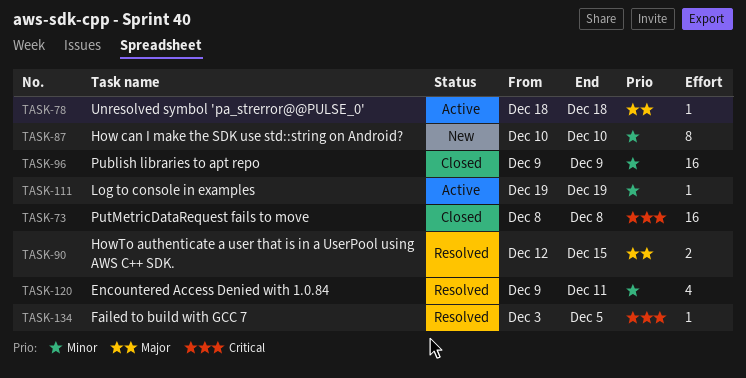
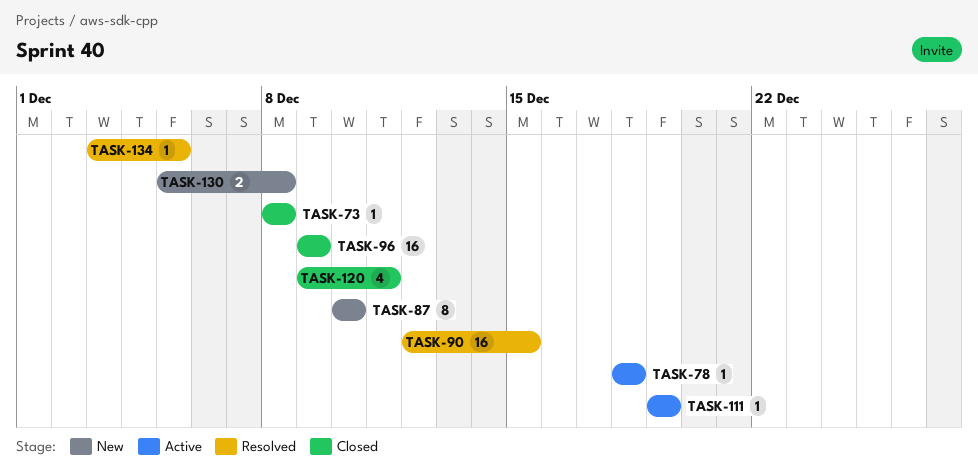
TASK-73, estimate: 16 -> 1
TASK-90, estimate: 2 -> 16
TASK-120, status: Resolved -> Closed
TASK-130: none -> present

